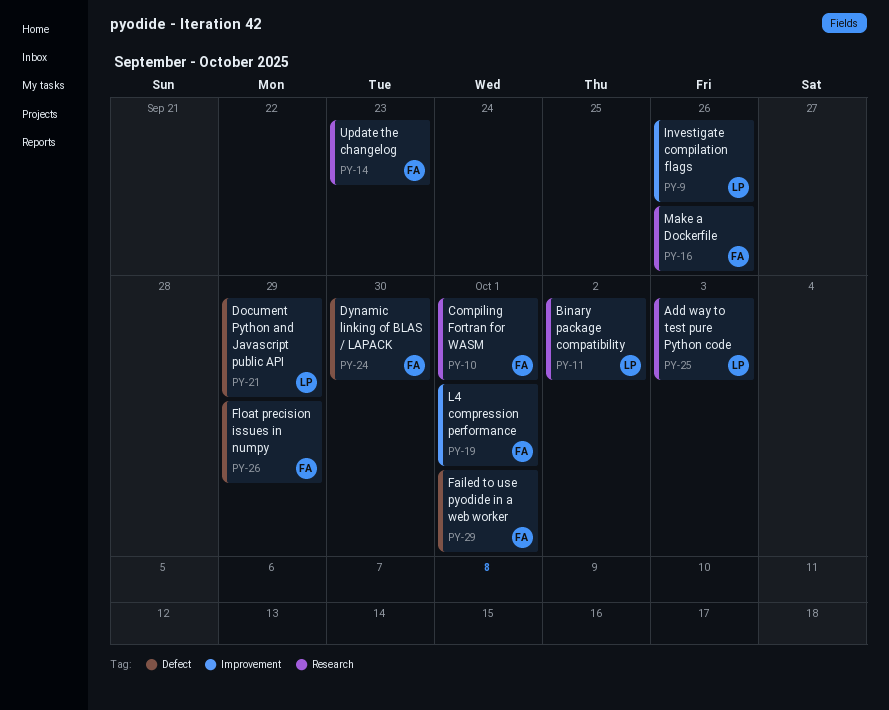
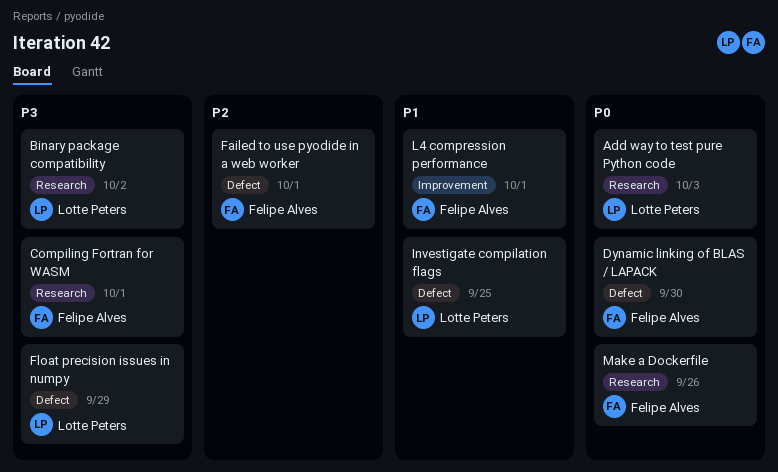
Document Python and Javascript public API: present -> none
Float precision issues in numpy, owner: Felipe Alves -> Lotte Peters
Investigate compilation flags, label: Improvement -> Defect
Investigate compilation flags, due: Sep 26 -> Sep 25
Update the changelog: present -> none

